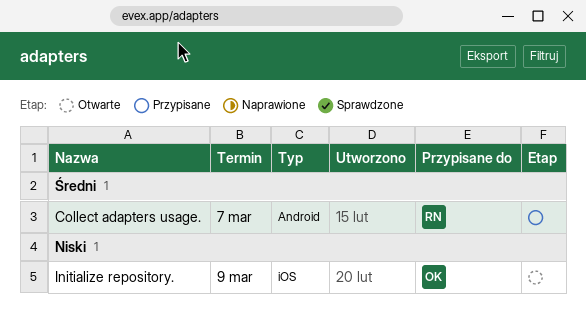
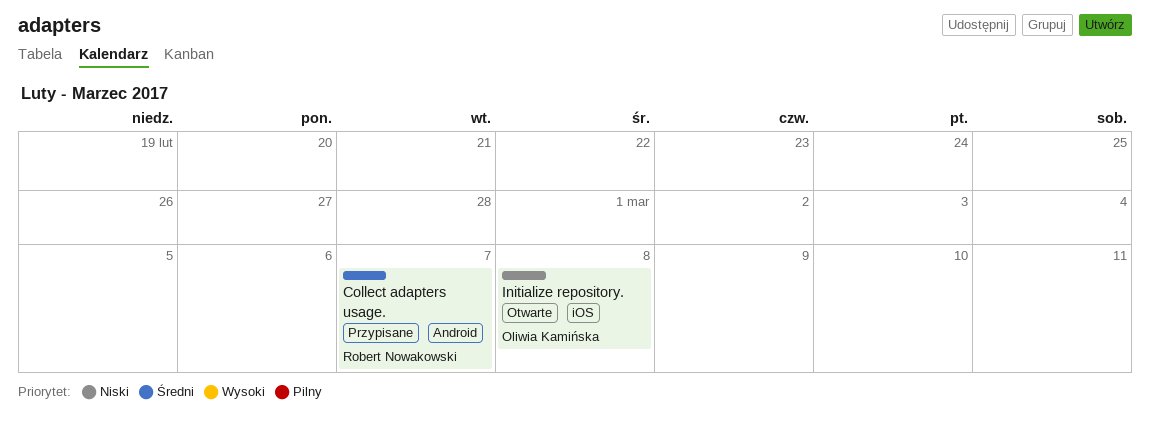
Initialize repository., due: Mar 9 -> Mar 8

